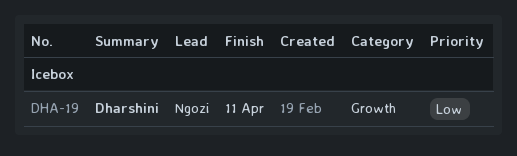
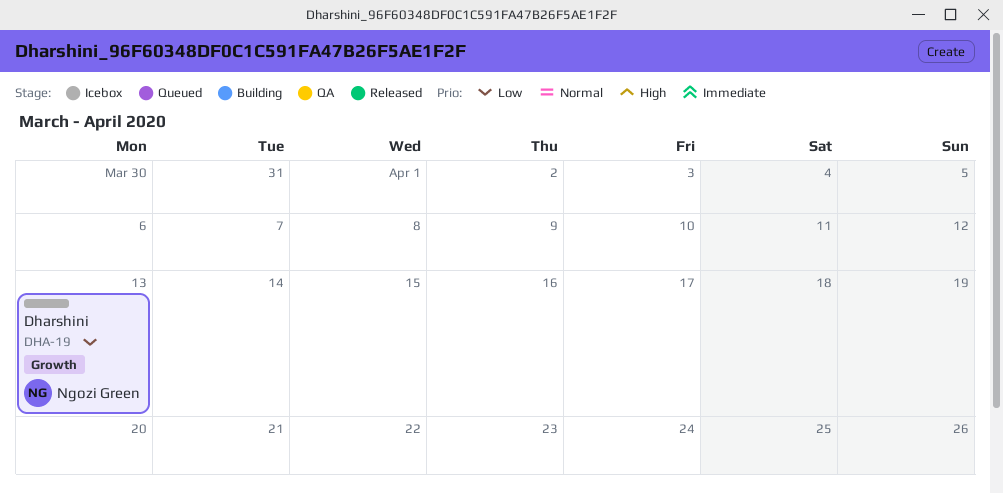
DHA-19, due: Apr 11 -> Apr 13

